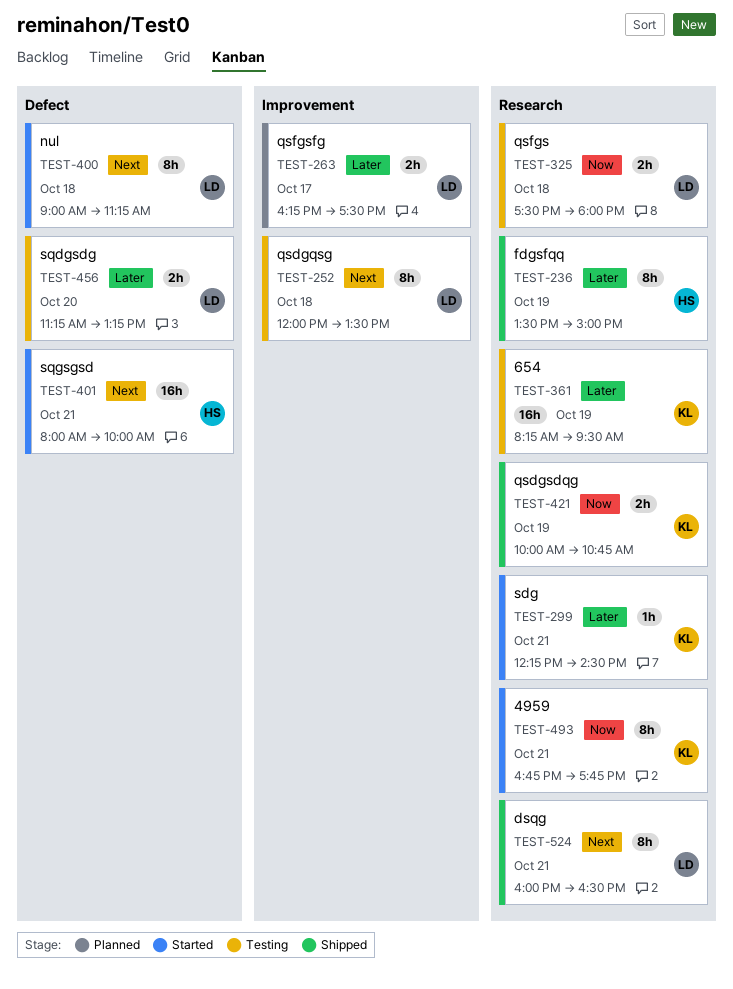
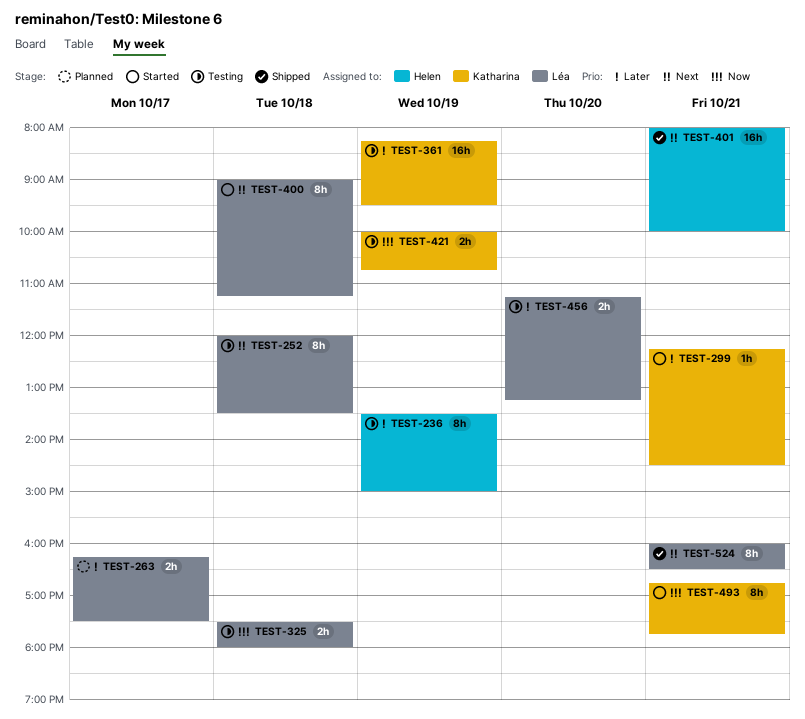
TEST-236, status: Shipped -> Testing
TEST-401, status: Started -> Shipped
TEST-421, status: Shipped -> Testing

